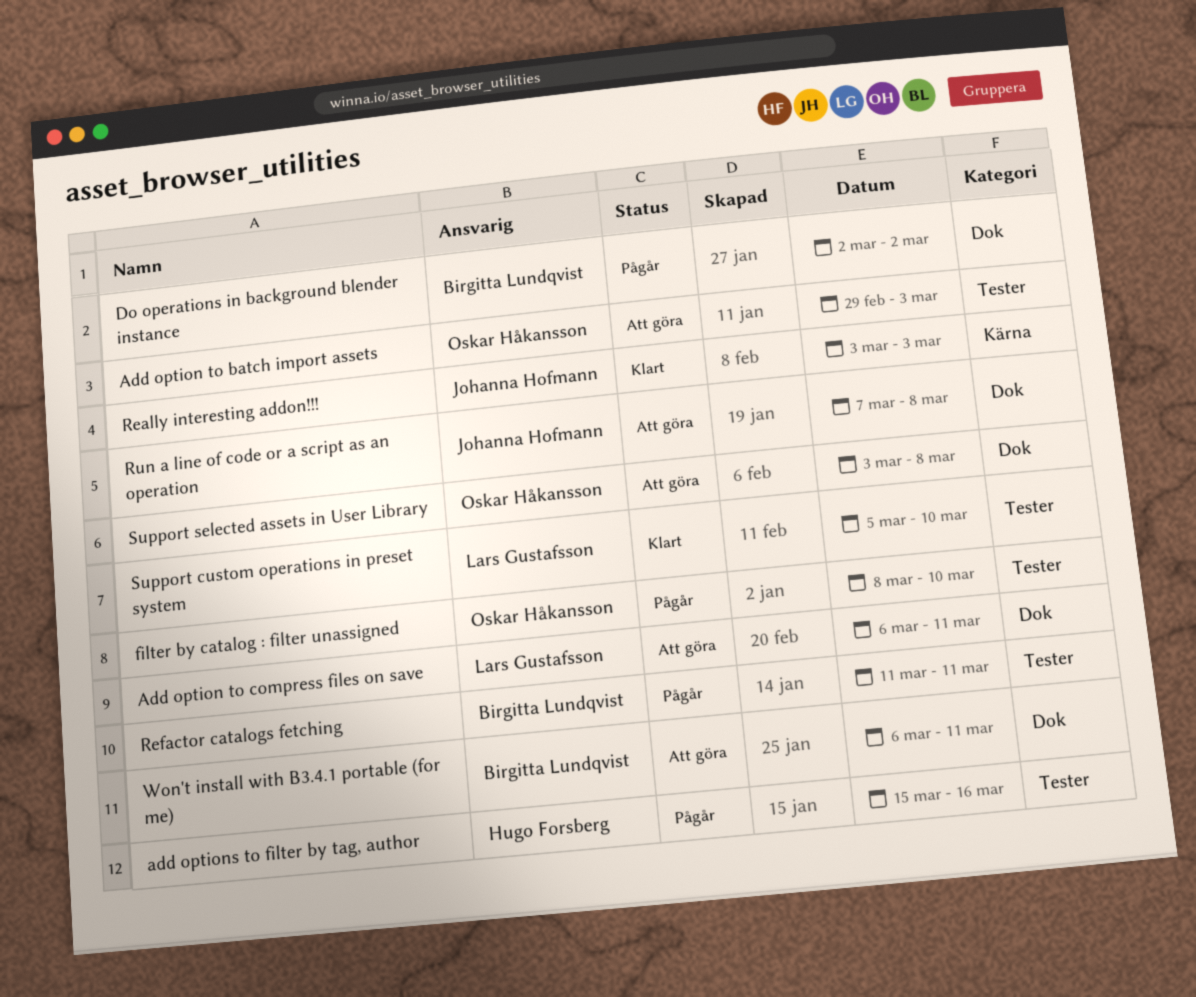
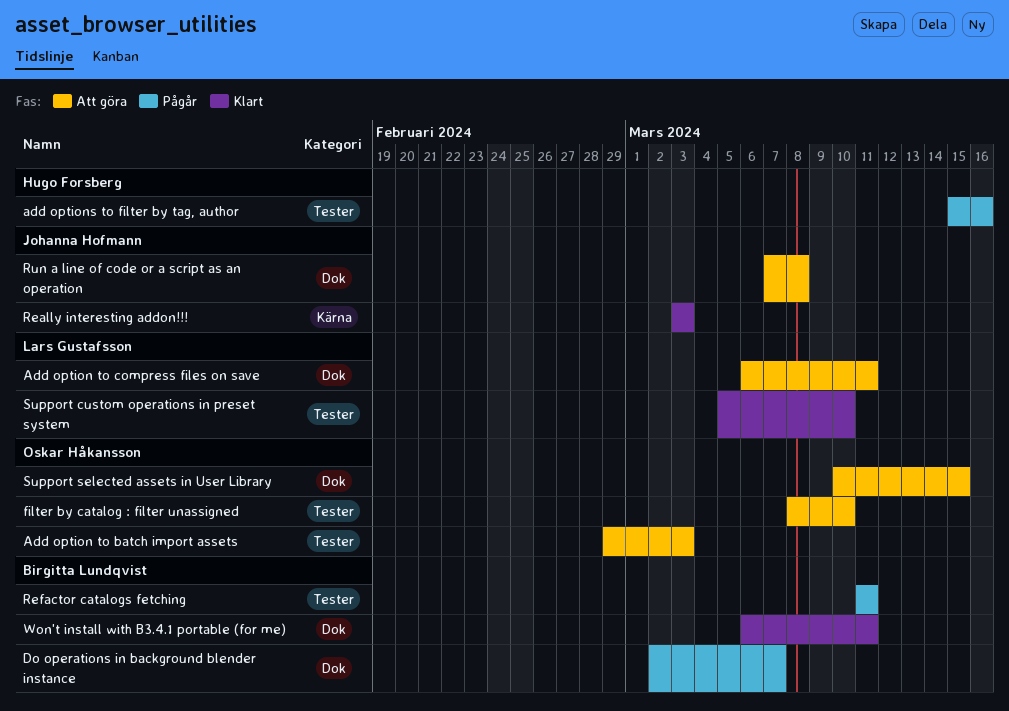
Do operations in background blender instance, due: Mar 2 -> Mar 7
filter by catalog : filter unassigned, status: Pågår -> Att göra
Support selected assets in User Library, start: Mar 3 -> Mar 10
Support selected assets in User Library, due: Mar 8 -> Mar 15
Won't install with B3.4.1 portable (for me), status: Att göra -> Klart

